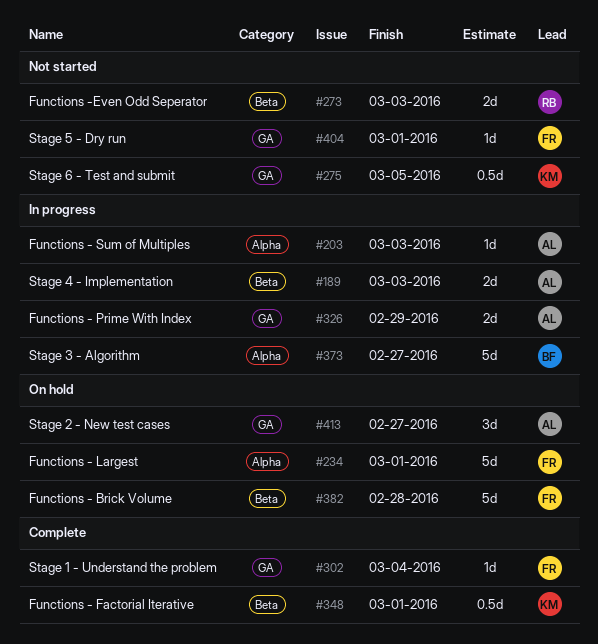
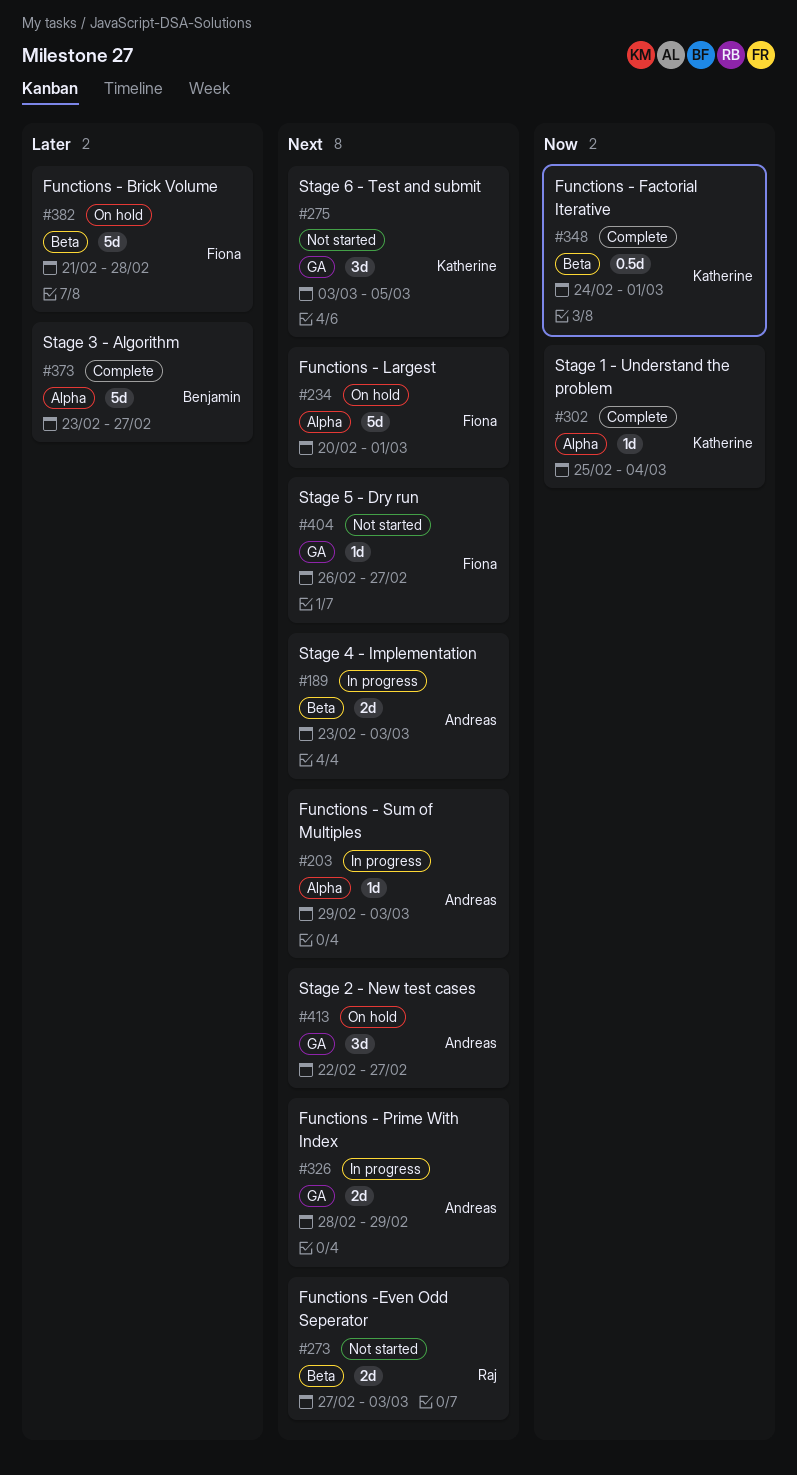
#275, estimate: 0.5d -> 3d
#302, owner: Fiona -> Katherine
#302, label: GA -> Alpha
#373, status: In progress -> Complete
#404, due: Mar 1 -> Feb 27

